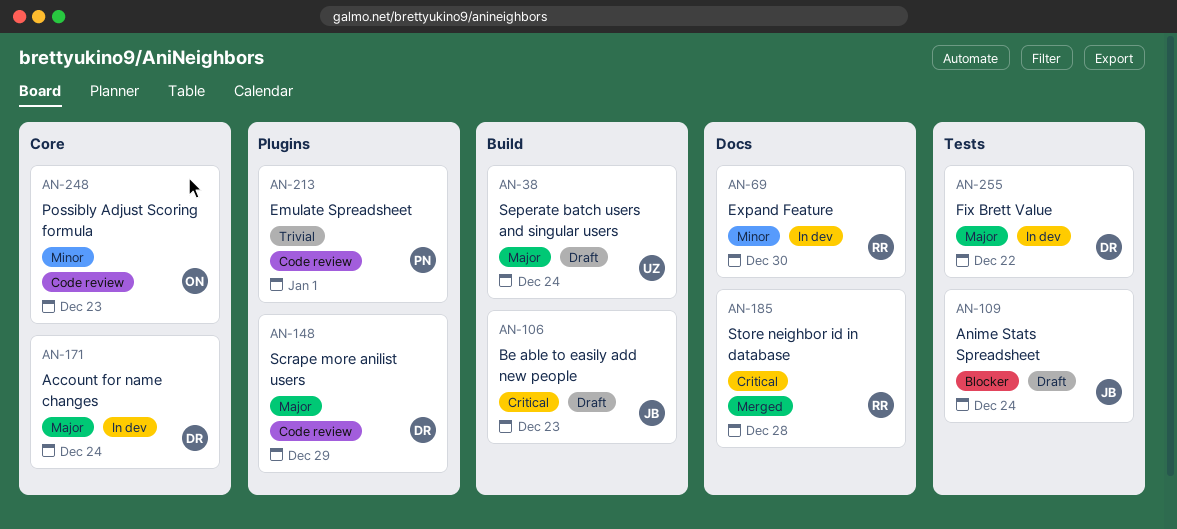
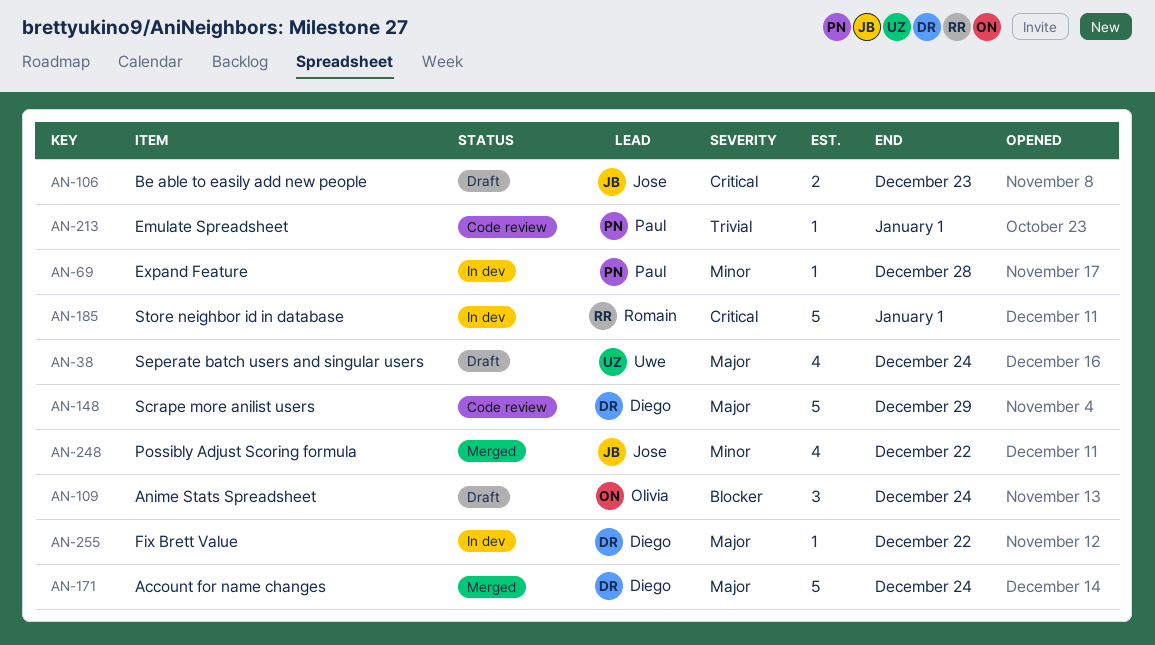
AN-69, owner: Romain -> Paul
AN-69, due: Dec 30 -> Dec 28
AN-109, owner: Jose -> Olivia
AN-171, status: In dev -> Merged
AN-185, status: Merged -> In dev
AN-185, due: Dec 28 -> Jan 1
AN-248, status: Code review -> Merged
AN-248, owner: Olivia -> Jose
AN-248, due: Dec 23 -> Dec 22

